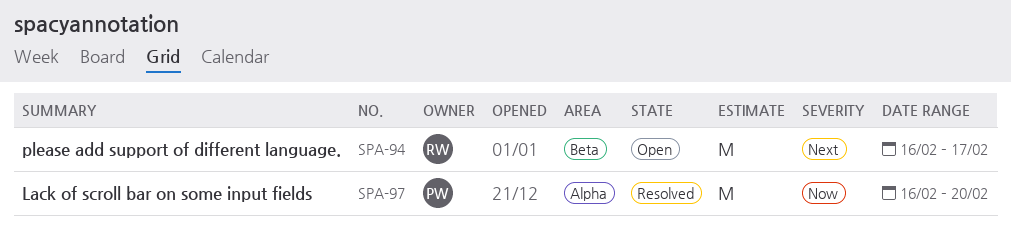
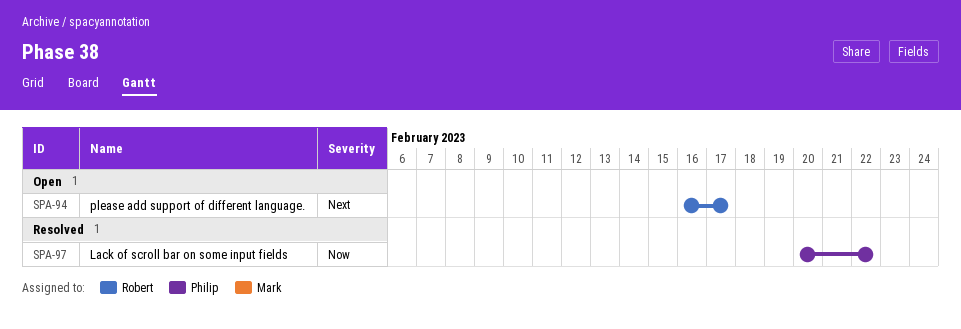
SPA-97, start: Feb 16 -> Feb 20
SPA-97, due: Feb 20 -> Feb 22

